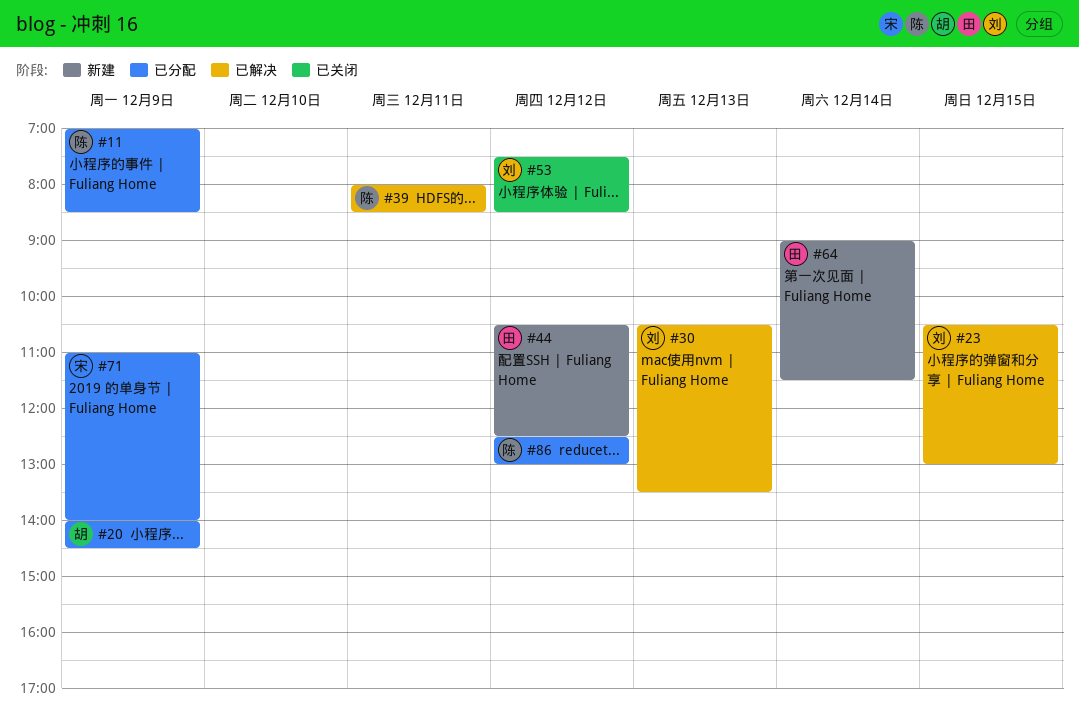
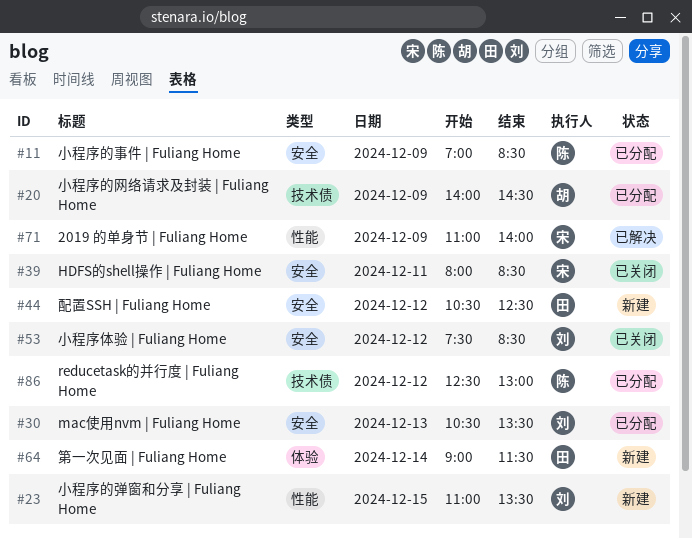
#23, status: 已解决 -> 新建
#23, begins: 10:30 -> 11:00
#23, ends: 13:00 -> 13:30
#30, status: 已解决 -> 已分配
#39, status: 已解决 -> 已关闭
#39, owner: 陈 -> 宋
#71, status: 已分配 -> 已解决

